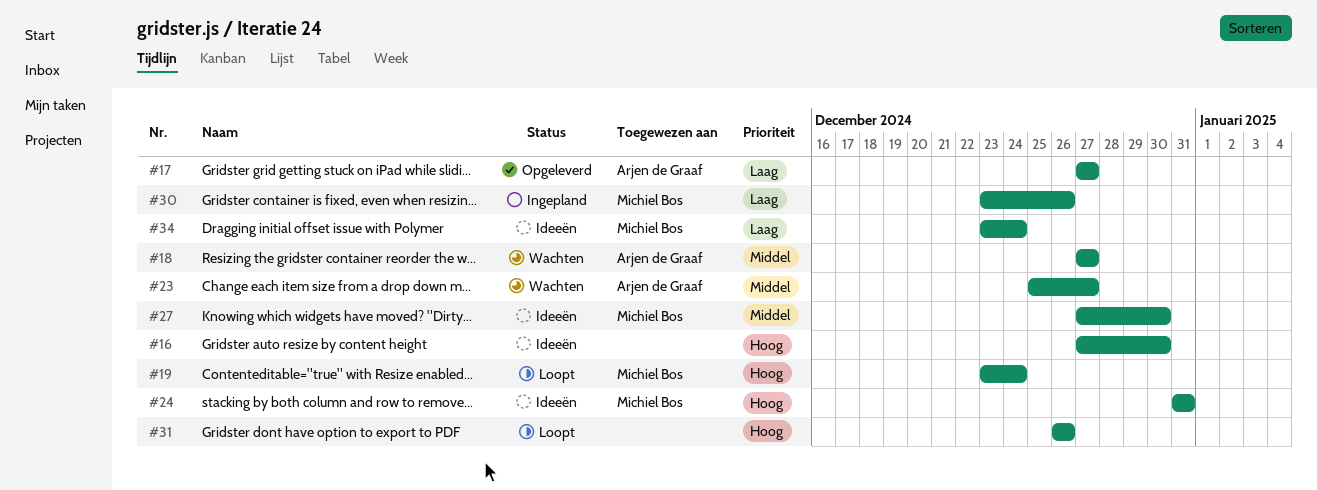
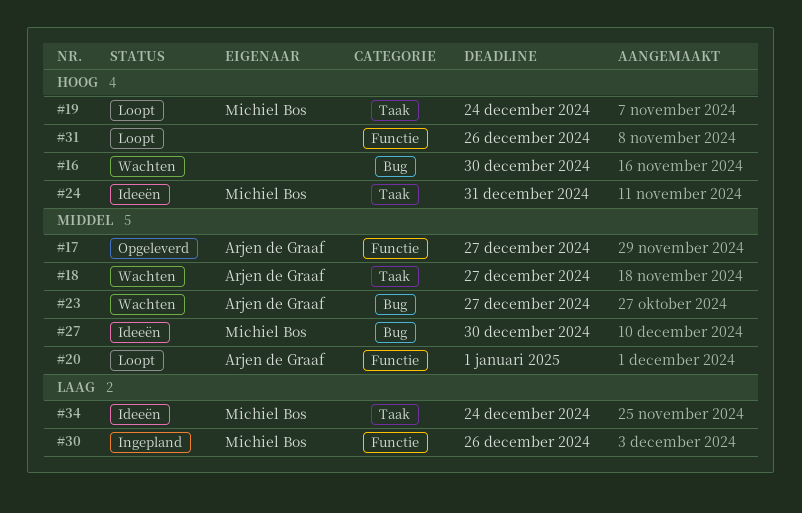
#16, status: Ideeën -> Wachten
#17, priority: Laag -> Middel
#20: none -> present

